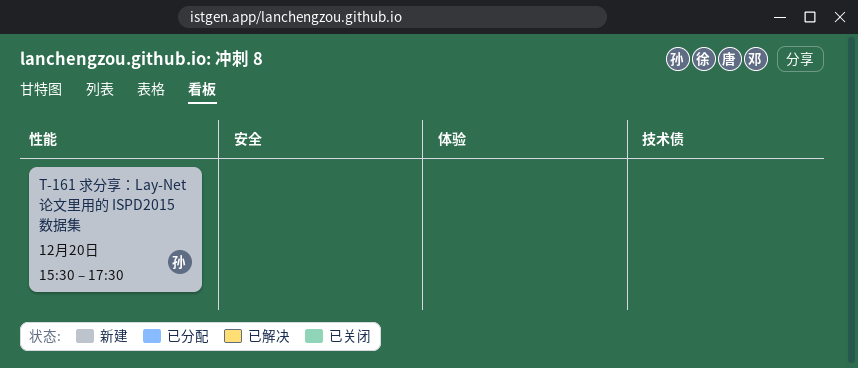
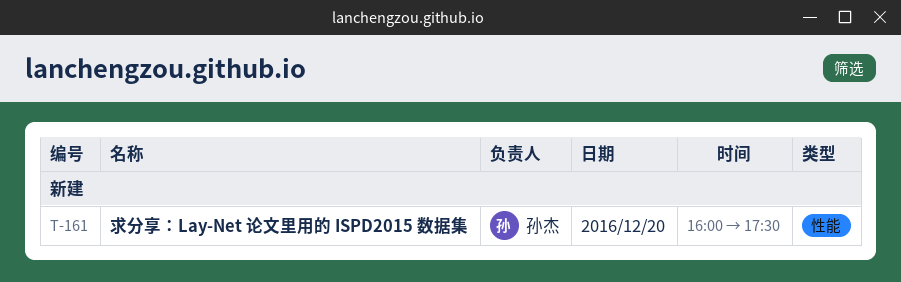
T-161, begins: 15:30 -> 16:00

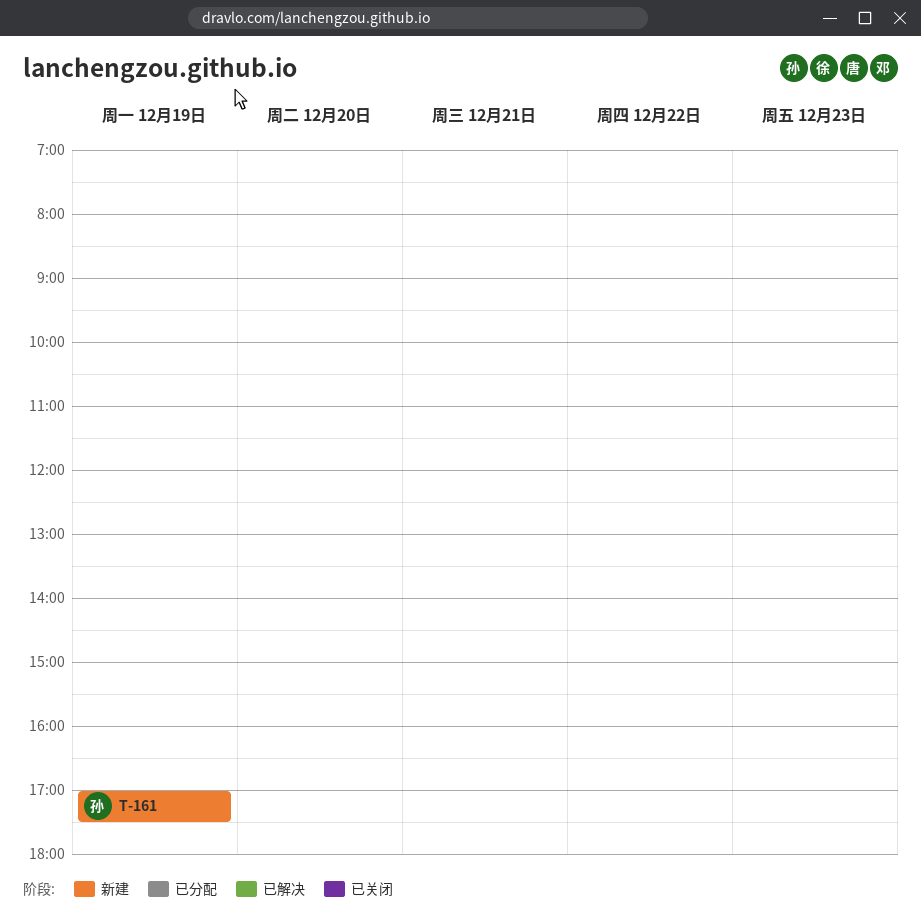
T-161, day: Dec 20 -> Dec 19
T-161, begins: 16:00 -> 17:00

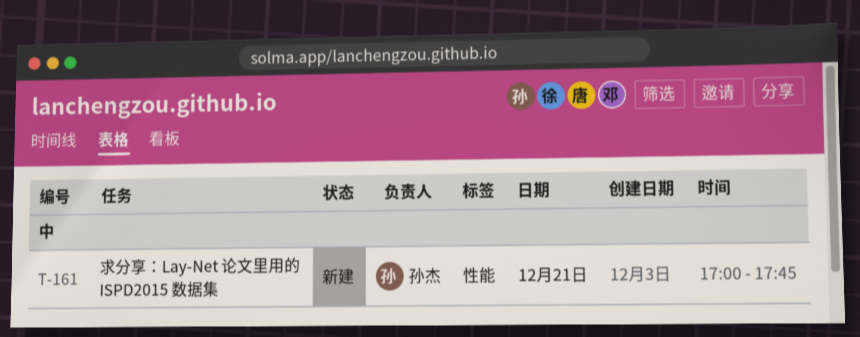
T-161, day: Dec 19 -> Dec 21
T-161, ends: 17:30 -> 17:45

